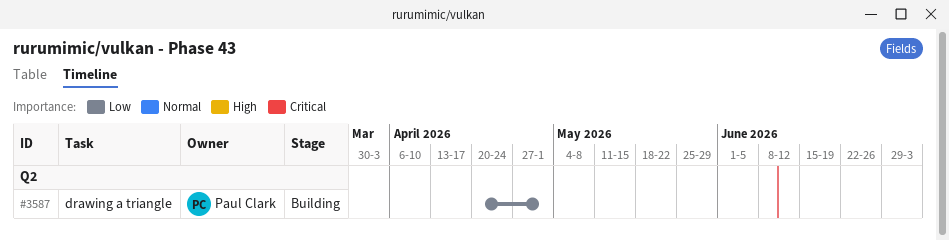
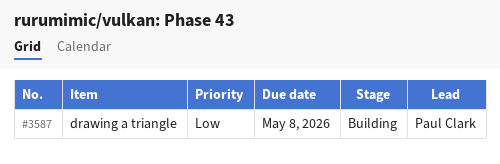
#3587, due: May 1 -> May 8

